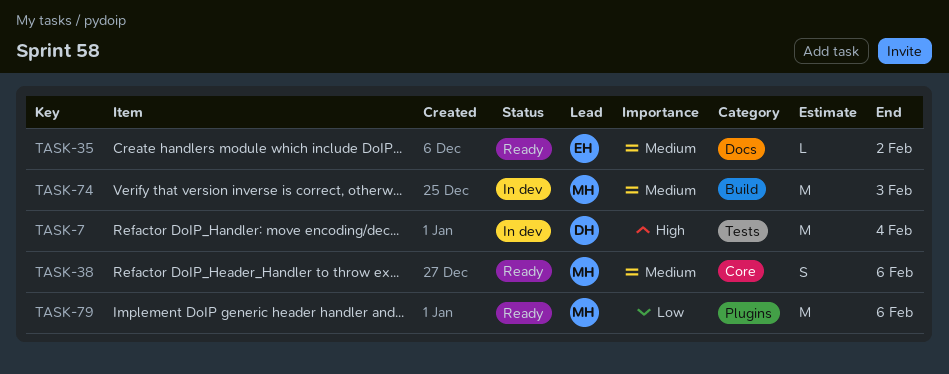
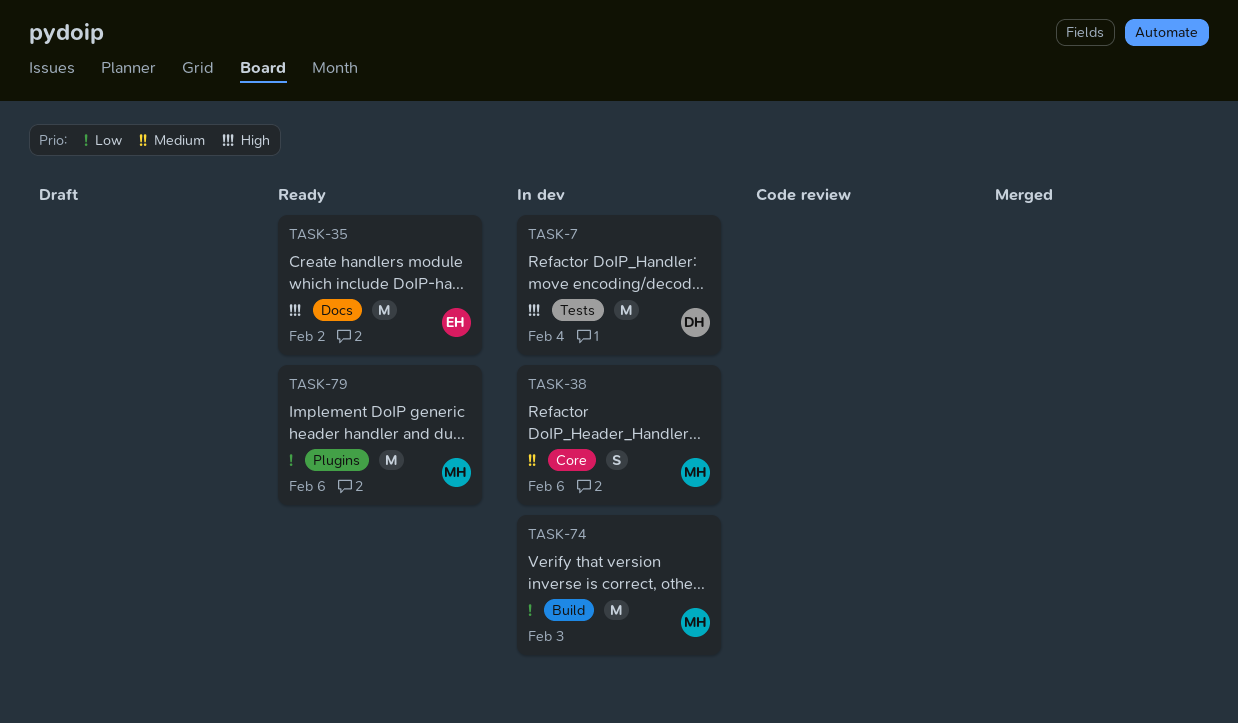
TASK-35, priority: Medium -> High
TASK-35, estimate: L -> M
TASK-38, status: Ready -> In dev
TASK-74, priority: Medium -> Low

